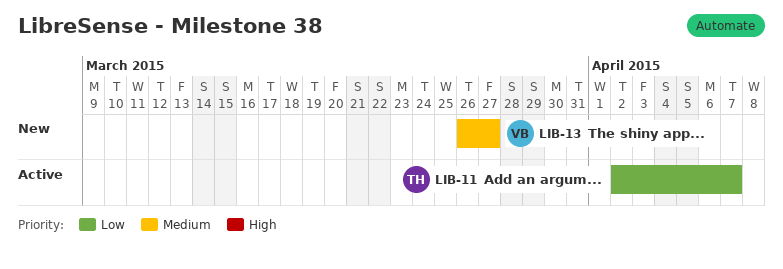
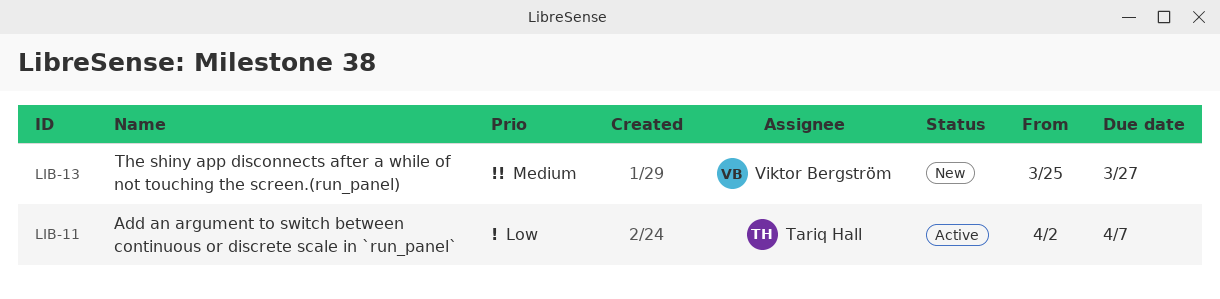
LIB-13, start: Mar 26 -> Mar 25

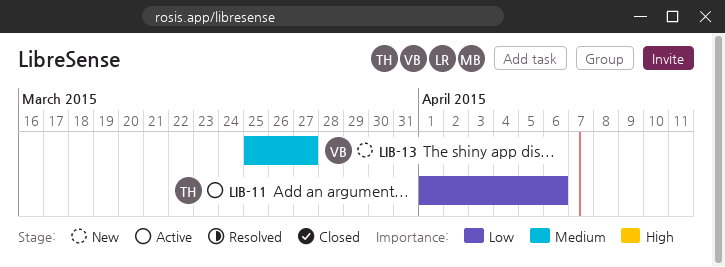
LIB-11, start: Apr 2 -> Apr 1
LIB-11, due: Apr 7 -> Apr 6

